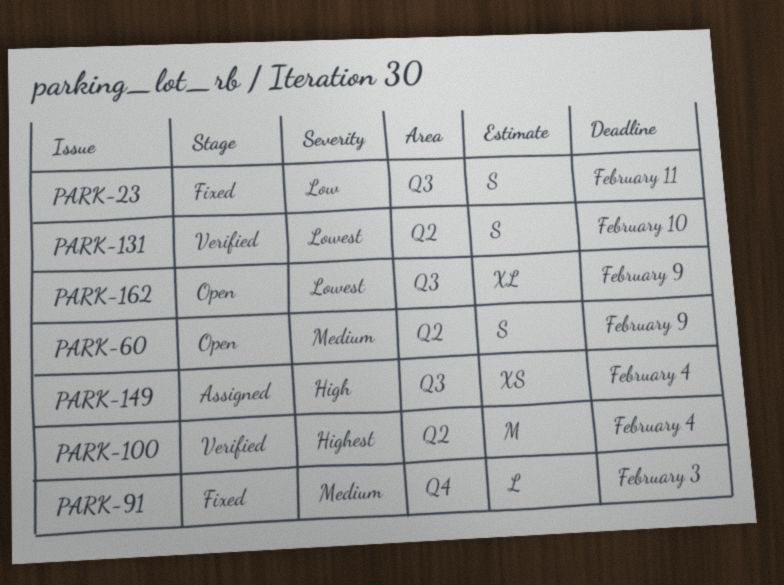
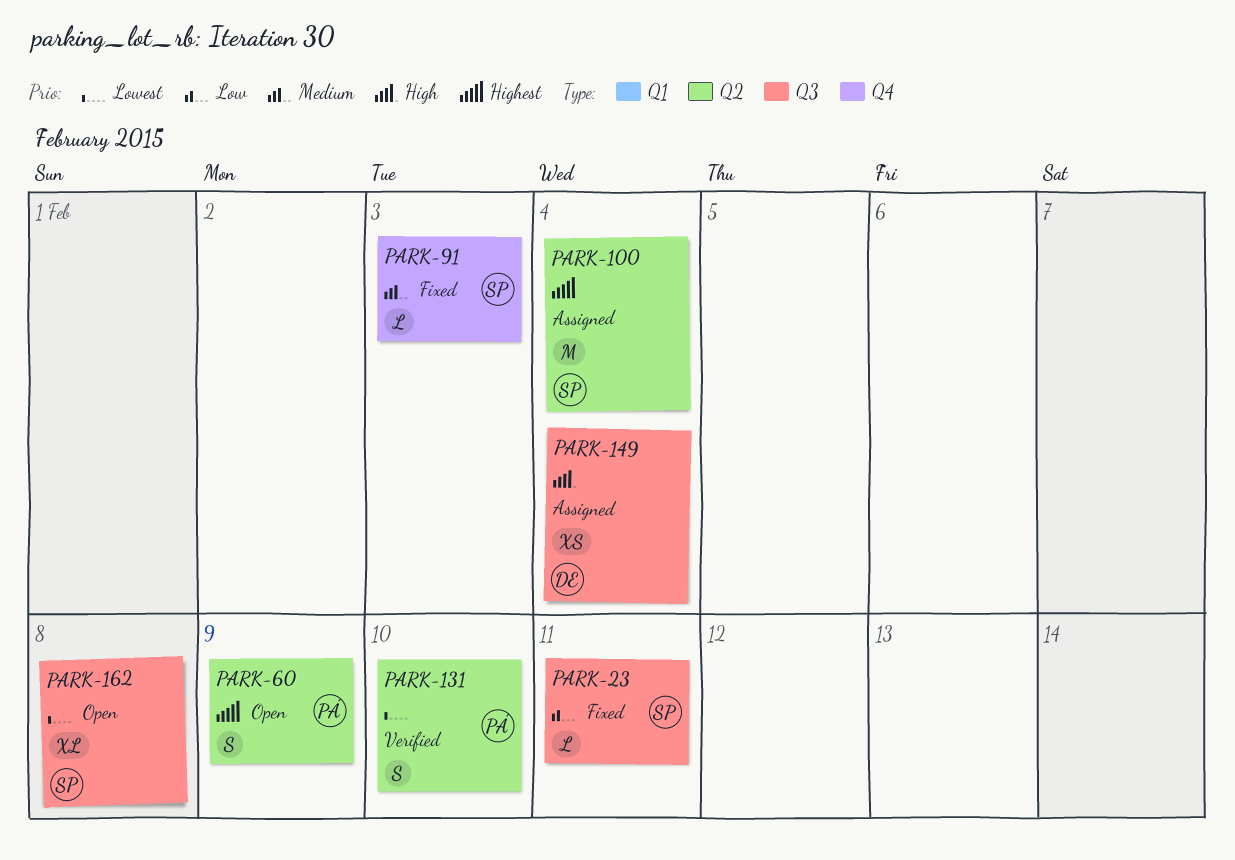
PARK-23, estimate: S -> L
PARK-60, priority: Medium -> Highest
PARK-100, status: Verified -> Assigned
PARK-162, due: Feb 9 -> Feb 8

